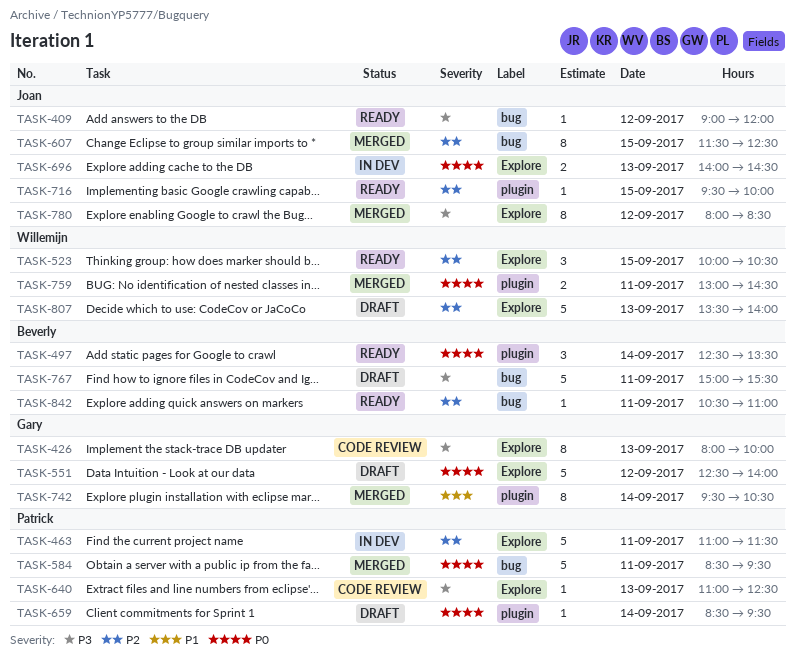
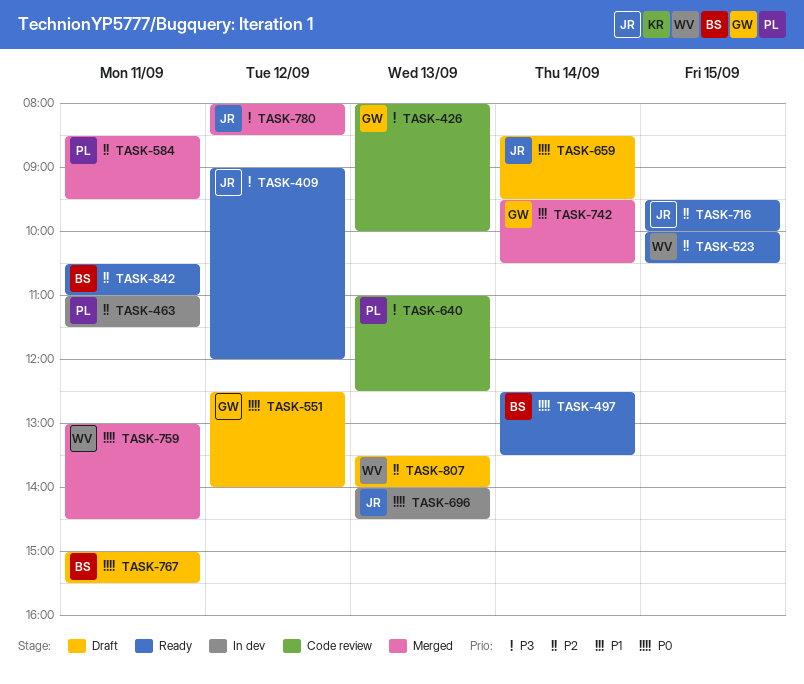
TASK-584, priority: P0 -> P2
TASK-607: present -> none
TASK-659, owner: Patrick -> Joan
TASK-767, priority: P3 -> P0

